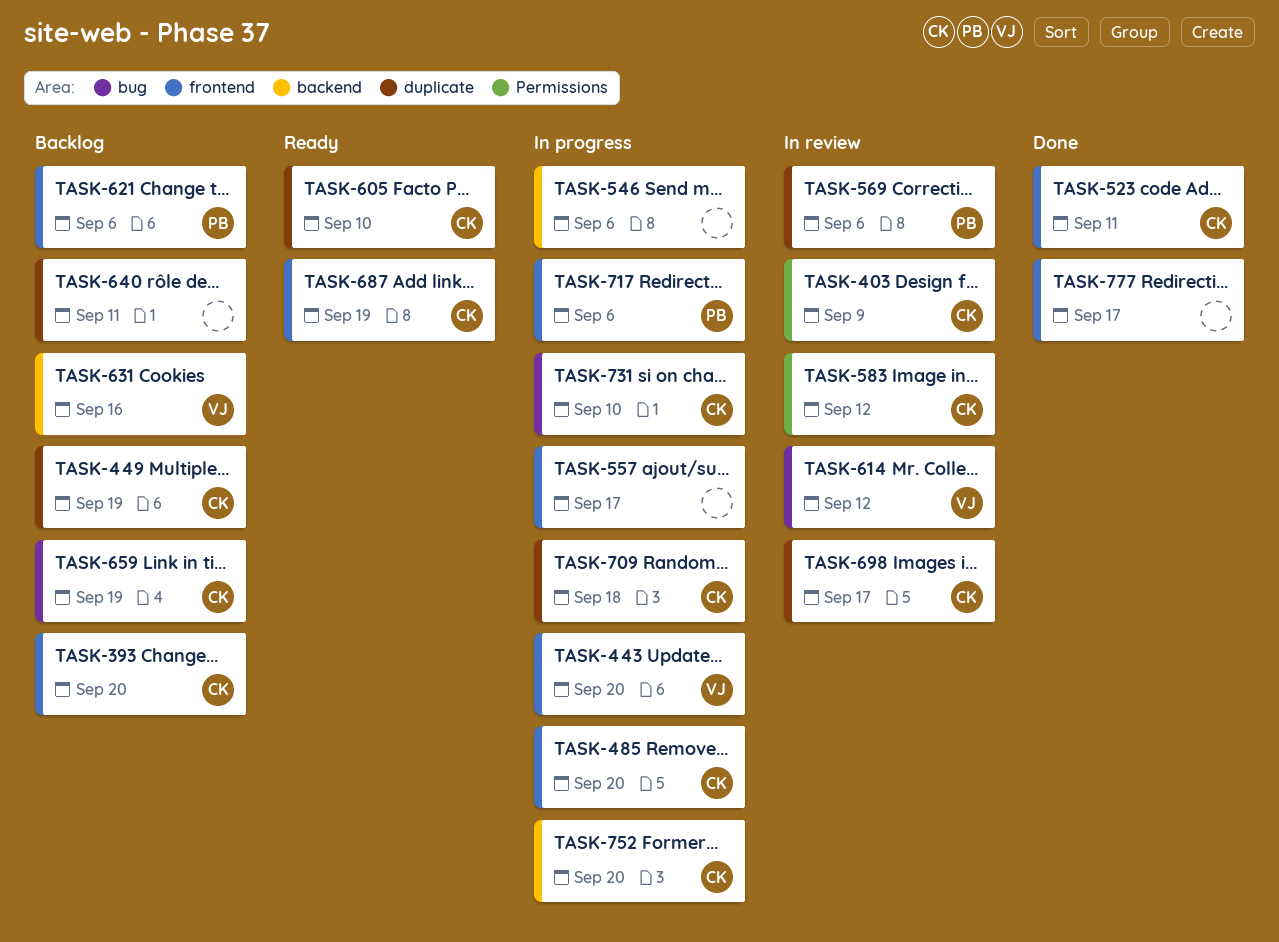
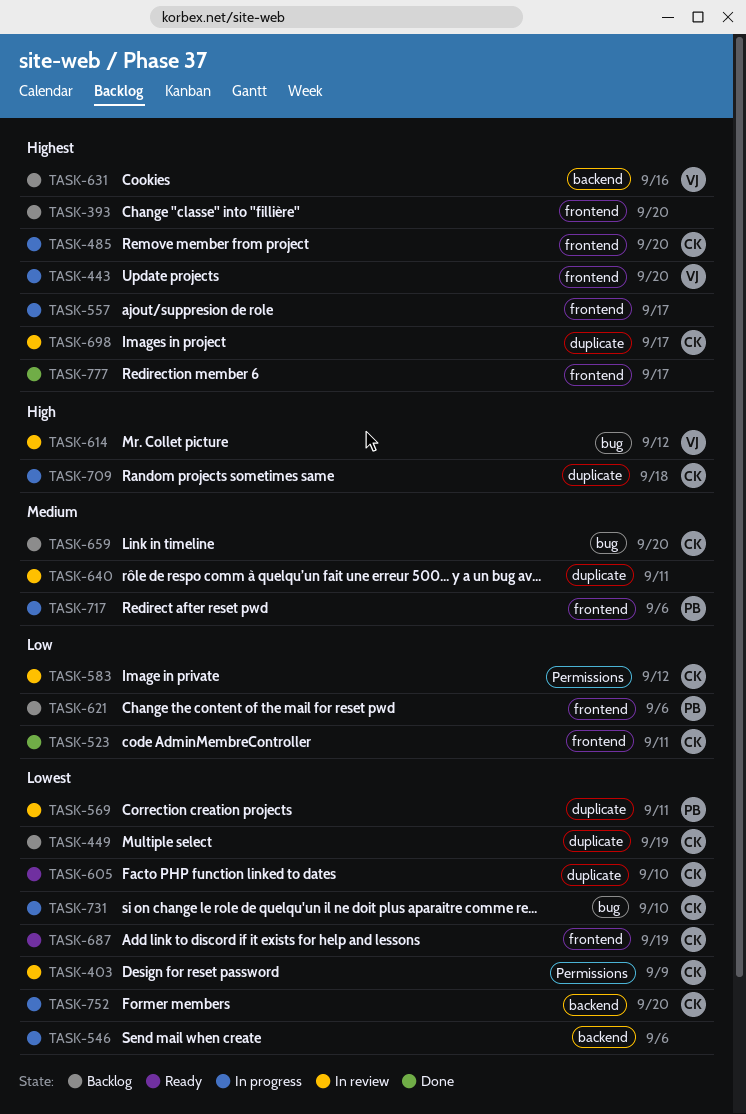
TASK-393, owner: CK -> none
TASK-569, due: Sep 6 -> Sep 11
TASK-640, status: Backlog -> In review
TASK-659, due: Sep 19 -> Sep 20

